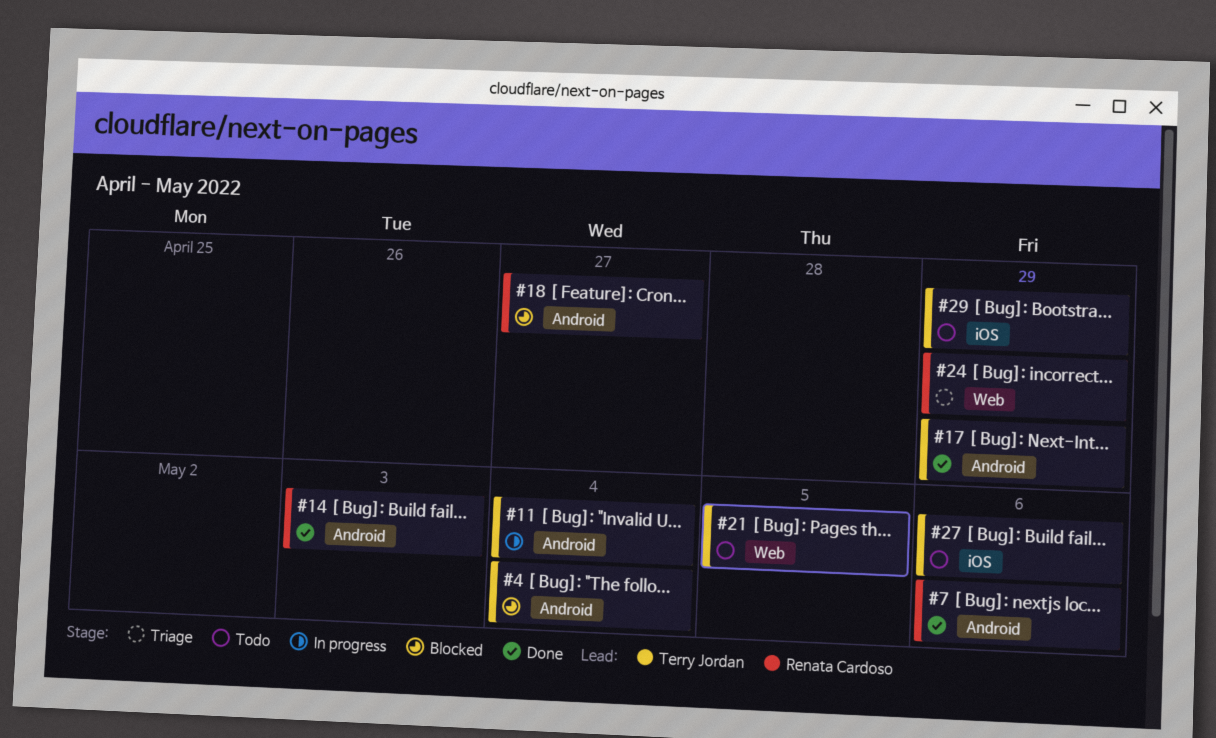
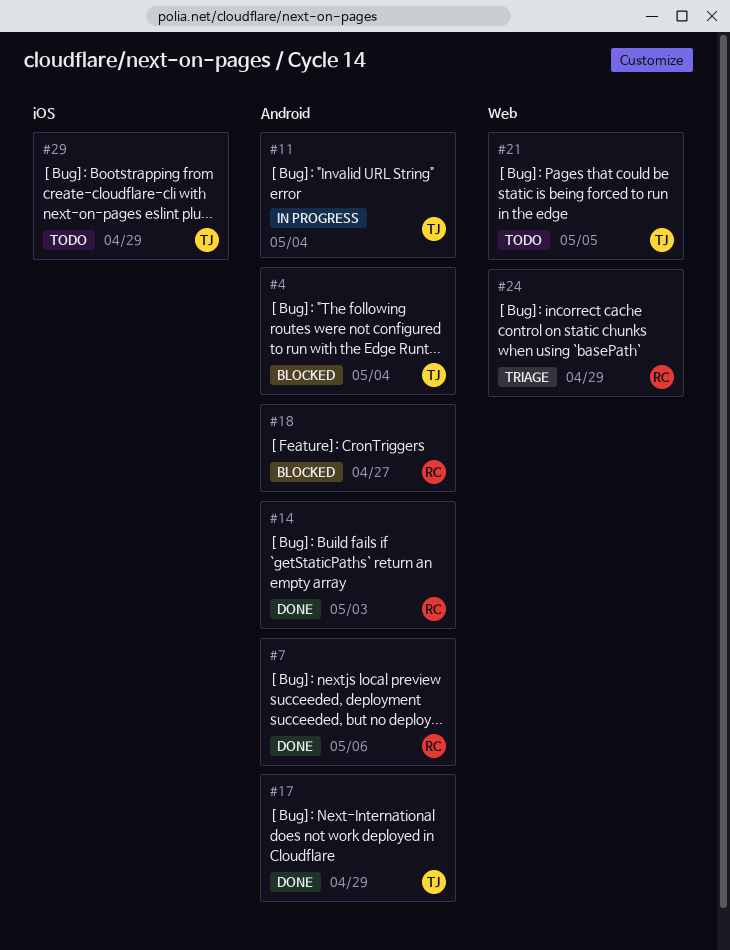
#27: present -> none

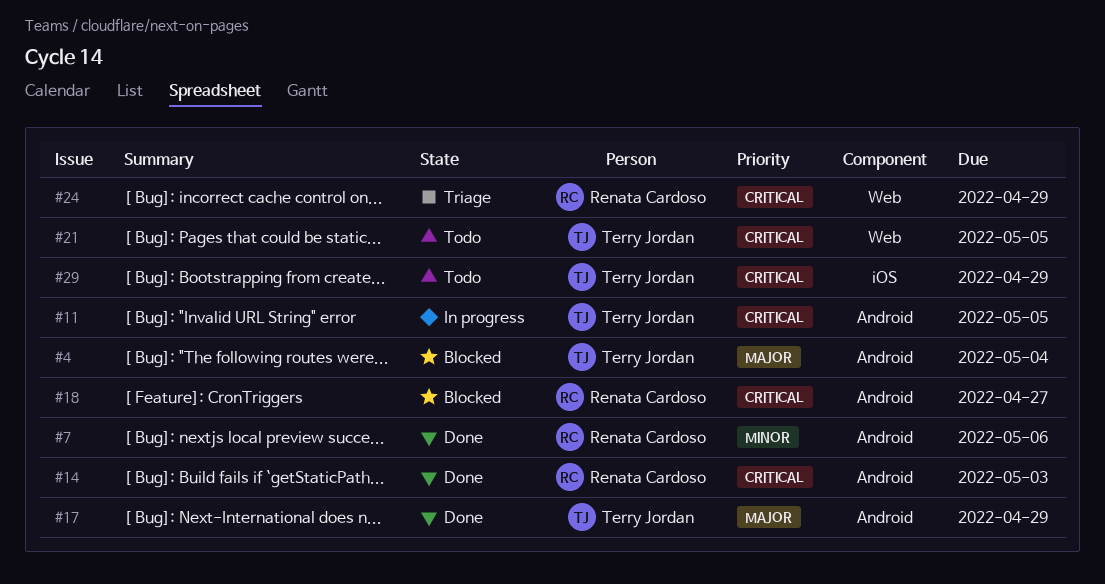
#11, due: May 4 -> May 5

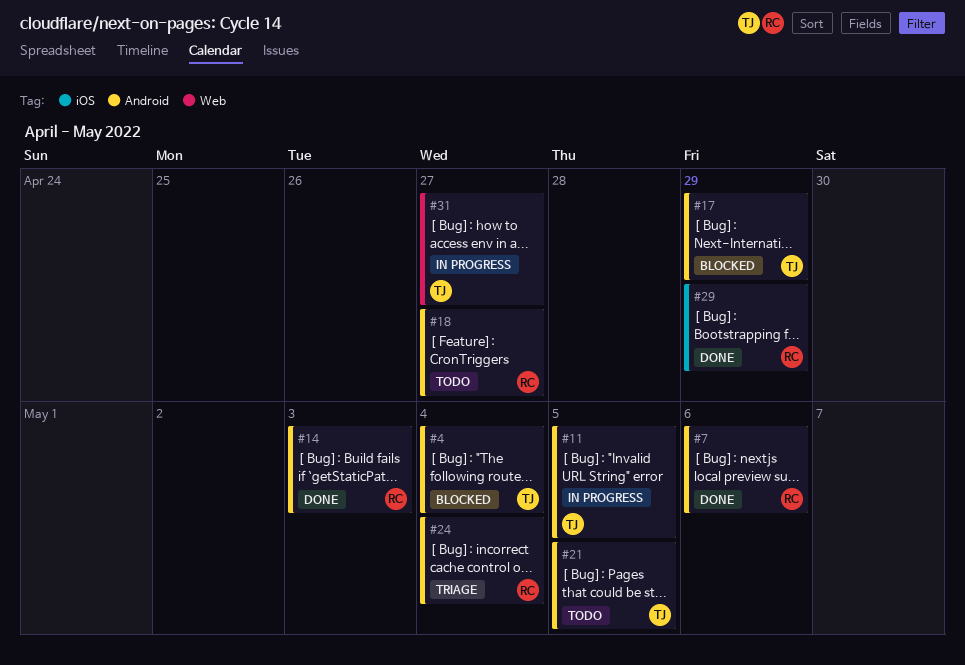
#17, status: Done -> Blocked
#18, status: Blocked -> Todo
#21, label: Web -> Android
#24, label: Web -> Android
#24, due: Apr 29 -> May 4
#29, status: Todo -> Done
#29, owner: Terry Jordan -> Renata Cardoso
#31: none -> present

